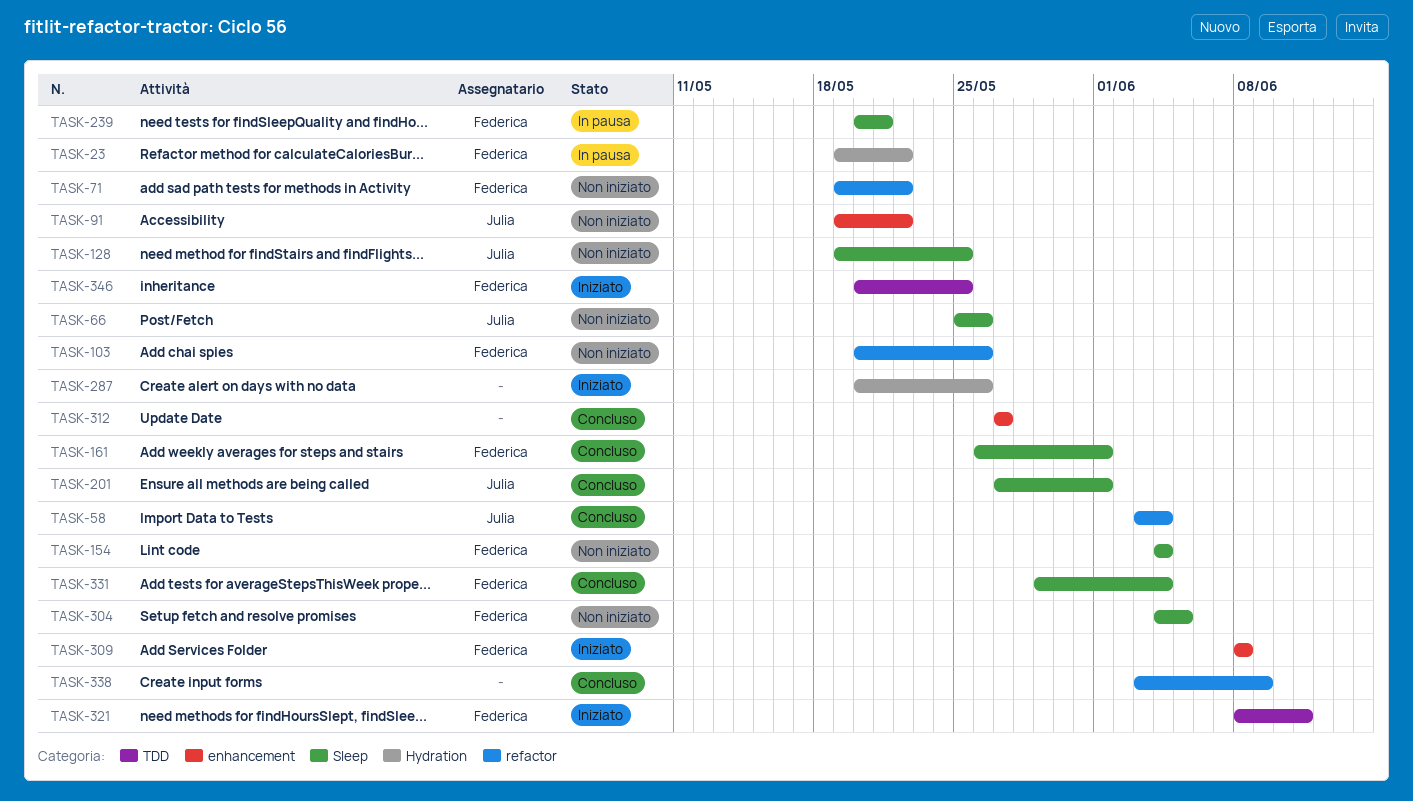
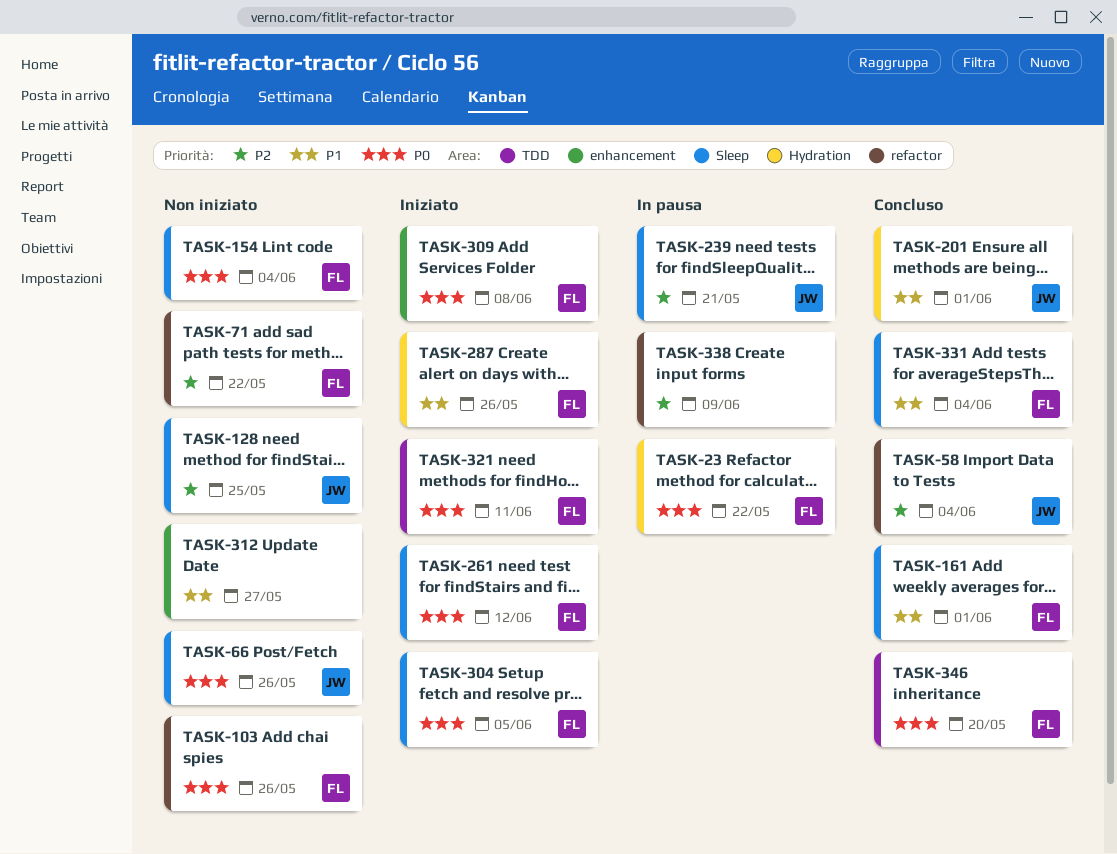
TASK-91: present -> none
TASK-201, label: Sleep -> Hydration
TASK-239, owner: Federica -> Julia
TASK-261: none -> present
TASK-287, owner: none -> Federica
TASK-304, status: Non iniziato -> Iniziato
TASK-312, status: Concluso -> Non iniziato
TASK-338, status: Concluso -> In pausa
TASK-346, status: Iniziato -> Concluso
TASK-346, due: May 25 -> May 20

